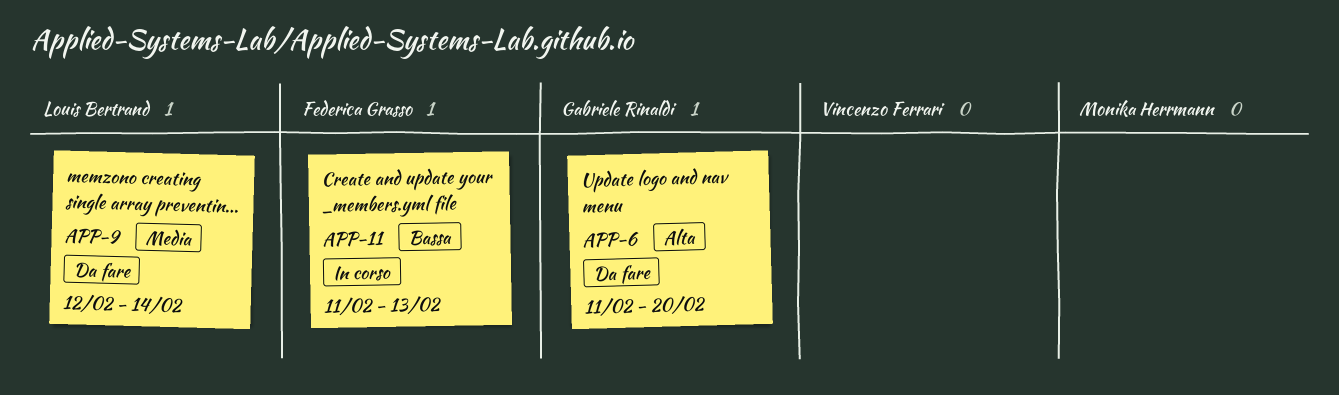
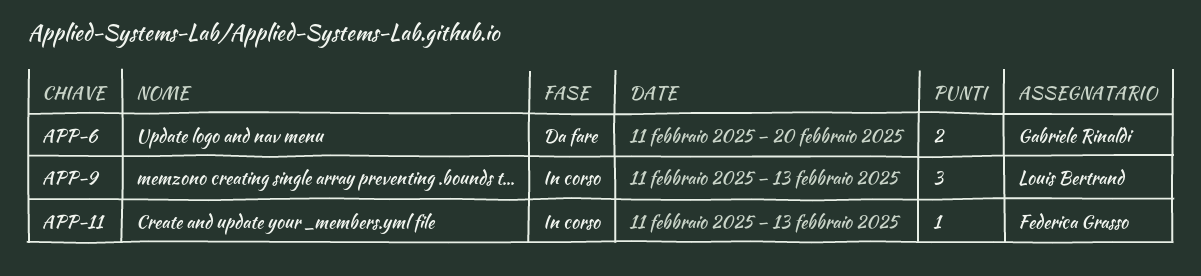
APP-9, status: Da fare -> In corso
APP-9, start: Feb 12 -> Feb 11
APP-9, due: Feb 14 -> Feb 13

